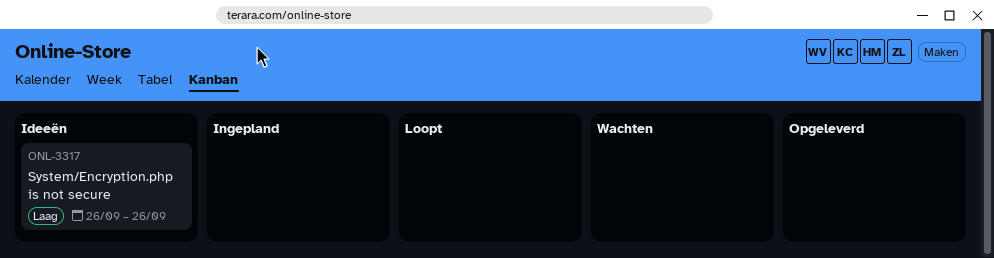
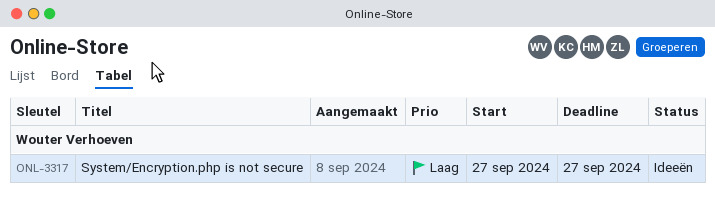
ONL-3317, start: Sep 26 -> Sep 27
ONL-3317, due: Sep 26 -> Sep 27

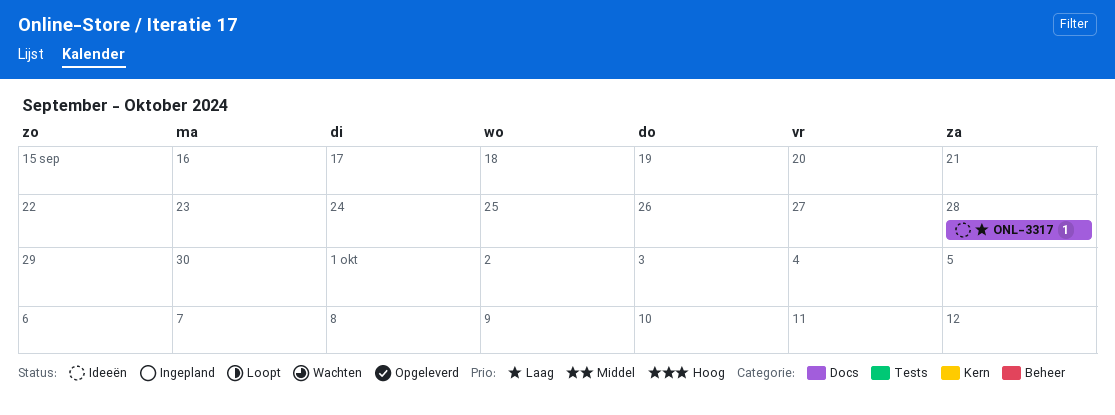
ONL-3317, start: Sep 27 -> Sep 28
ONL-3317, due: Sep 27 -> Sep 28

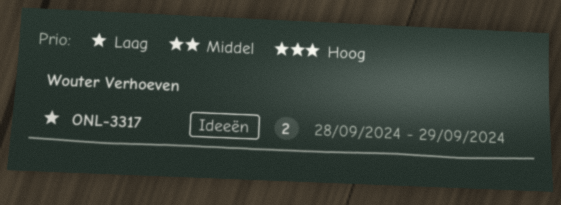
ONL-3317, estimate: 1 -> 2
ONL-3317, due: Sep 28 -> Sep 29

